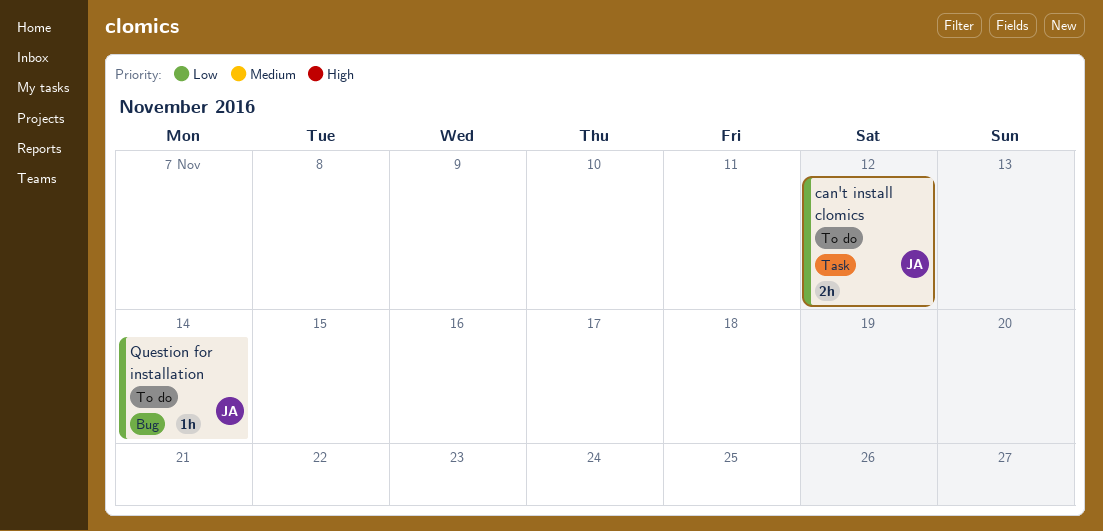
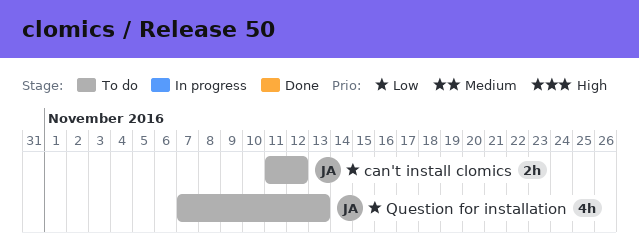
Question for installation, estimate: 1h -> 4h
Question for installation, due: Nov 14 -> Nov 13

